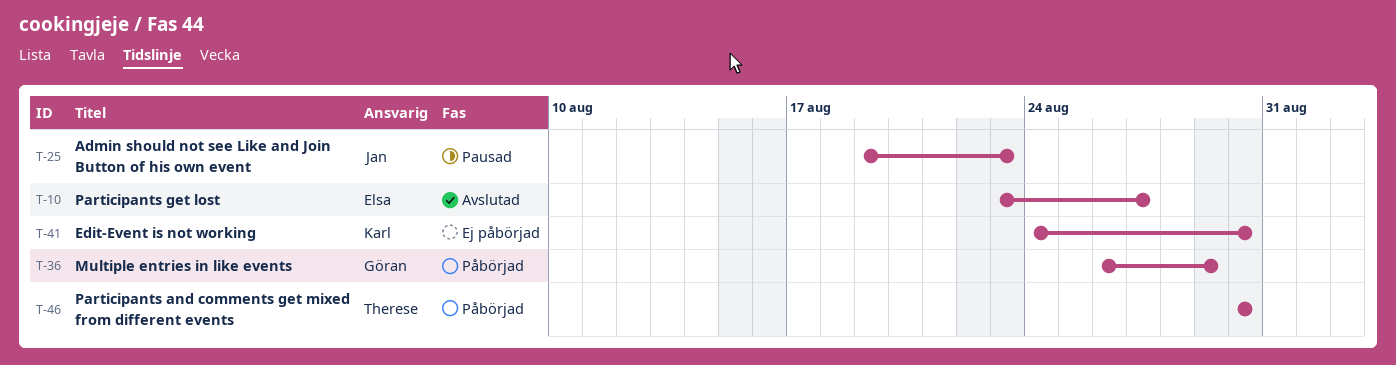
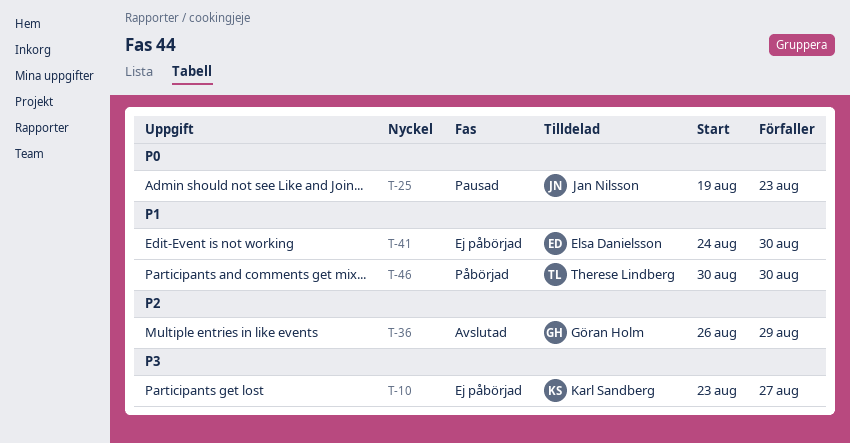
T-10, status: Avslutad -> Ej påbörjad
T-10, owner: Elsa Danielsson -> Karl Sandberg
T-36, status: Påbörjad -> Avslutad
T-41, owner: Karl Sandberg -> Elsa Danielsson

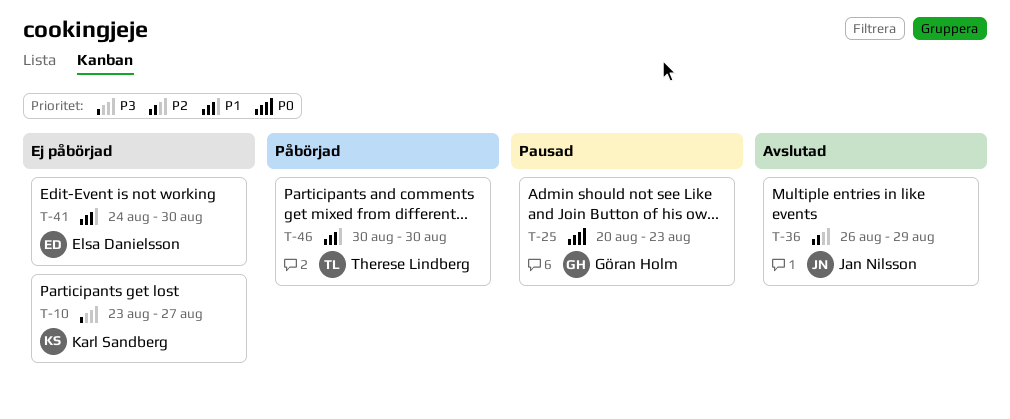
T-25, owner: Jan Nilsson -> Göran Holm
T-25, start: Aug 19 -> Aug 20
T-36, owner: Göran Holm -> Jan Nilsson

